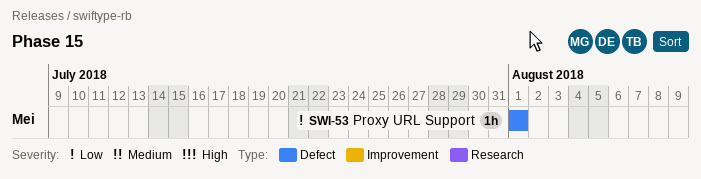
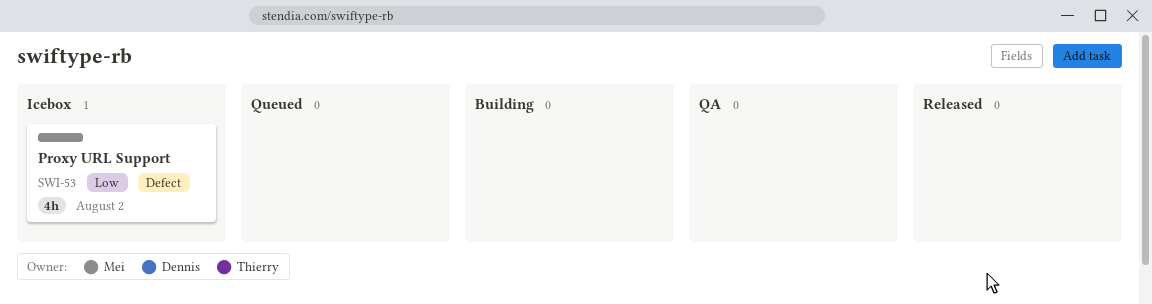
SWI-53, estimate: 1h -> 4h
SWI-53, due: Aug 1 -> Aug 2

